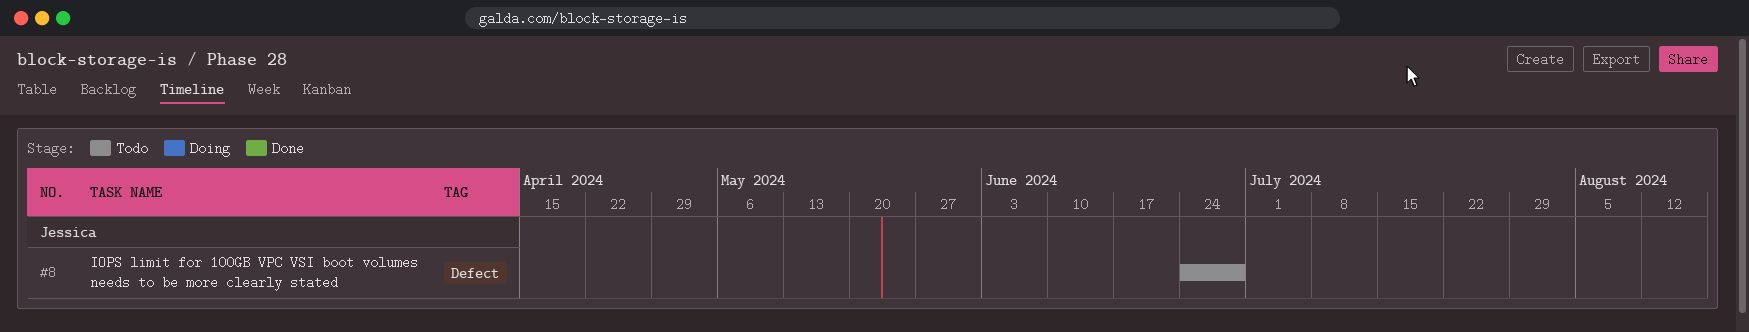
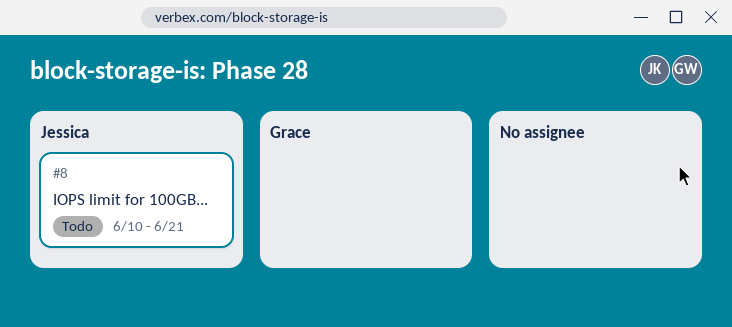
#8, start: Jun 24 -> Jun 10
#8, due: Jun 28 -> Jun 21

